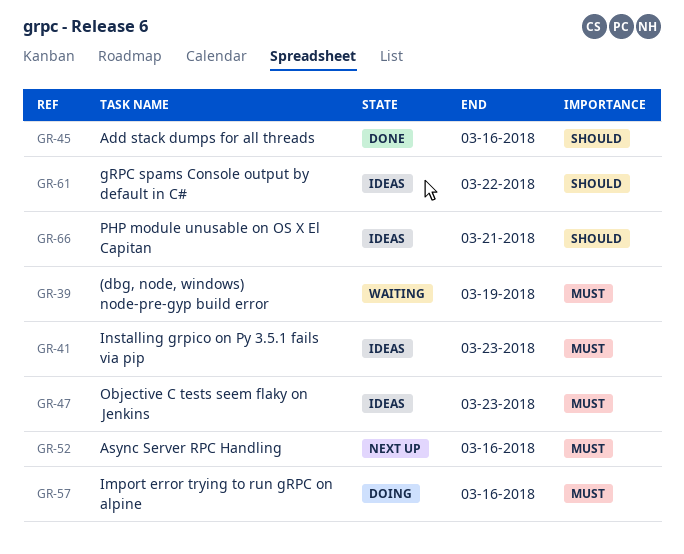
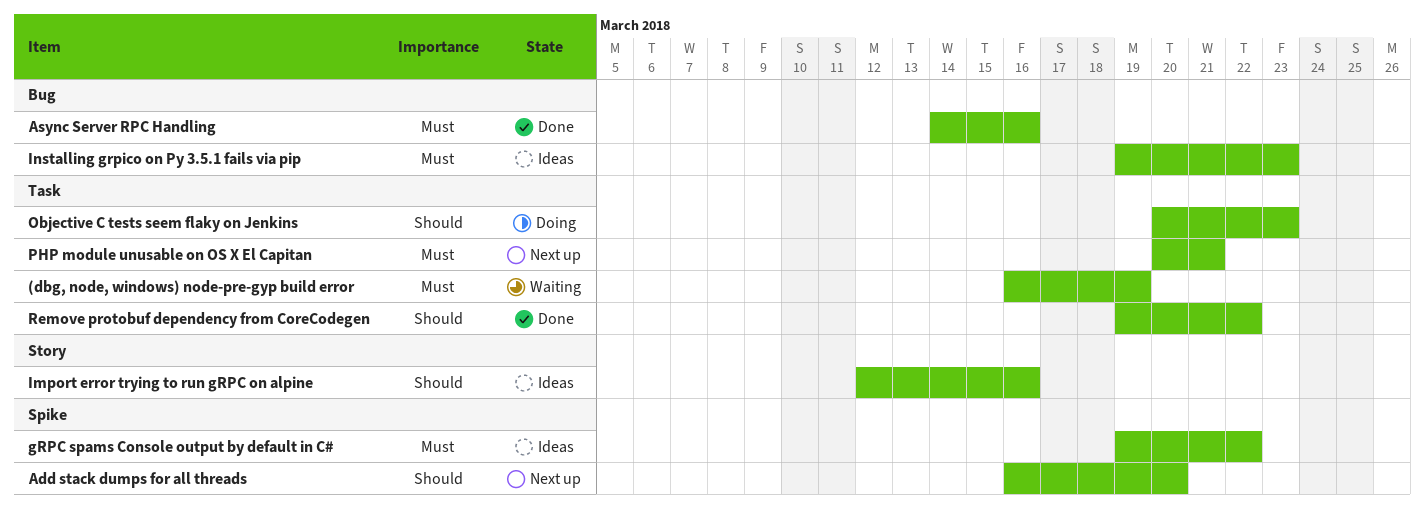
Add stack dumps for all threads, status: Done -> Next up
Add stack dumps for all threads, due: Mar 16 -> Mar 20
Async Server RPC Handling, status: Next up -> Done
gRPC spams Console output by default in C#, priority: Should -> Must
Import error trying to run gRPC on alpine, status: Doing -> Ideas
Import error trying to run gRPC on alpine, priority: Must -> Should
Objective C tests seem flaky on Jenkins, status: Ideas -> Doing
Objective C tests seem flaky on Jenkins, priority: Must -> Should
PHP module unusable on OS X El Capitan, status: Ideas -> Next up
PHP module unusable on OS X El Capitan, priority: Should -> Must
Remove protobuf dependency from CoreCodegen: none -> present

